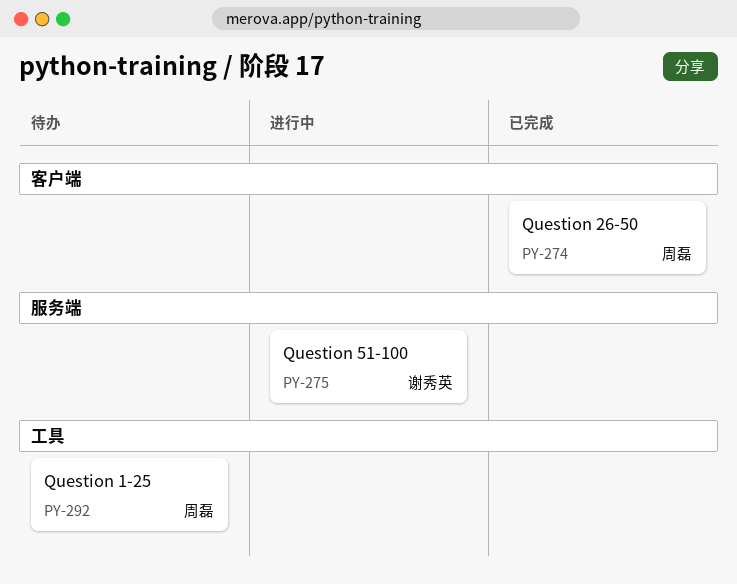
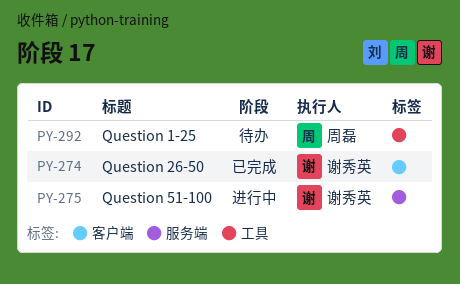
PY-274, owner: 周磊 -> 谢秀英

